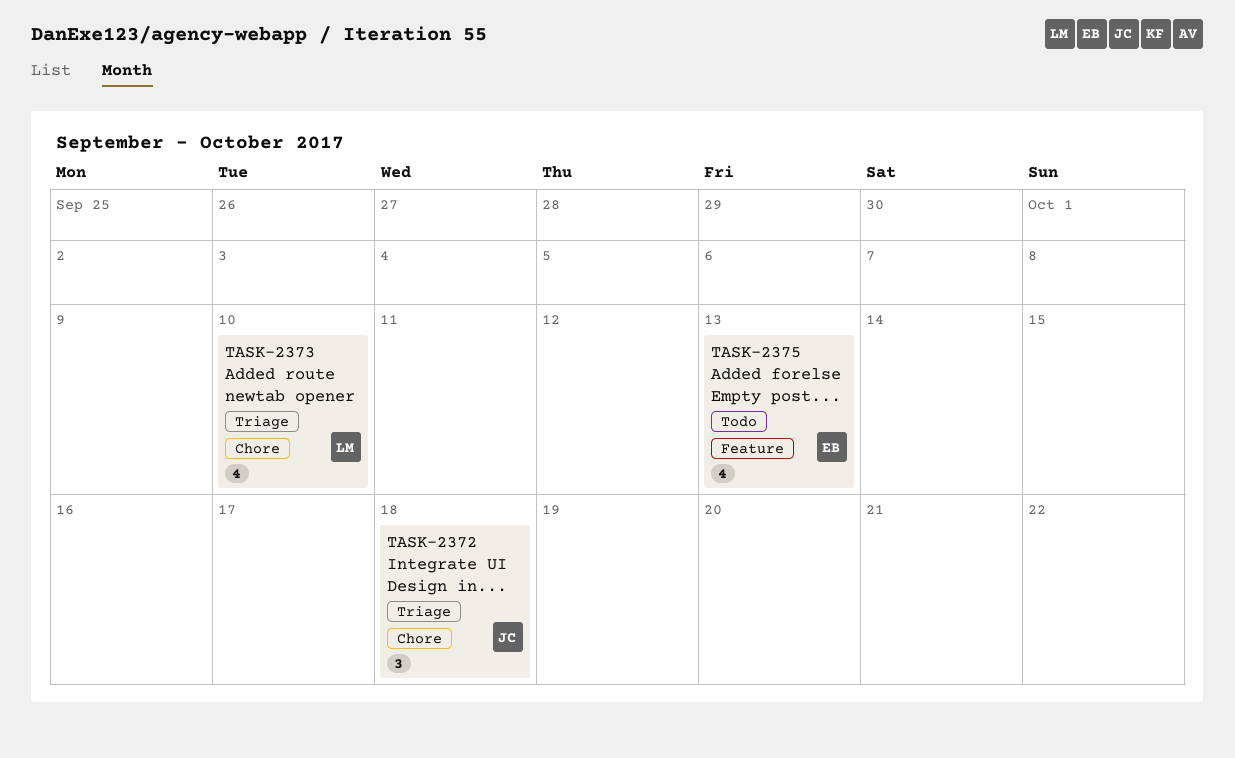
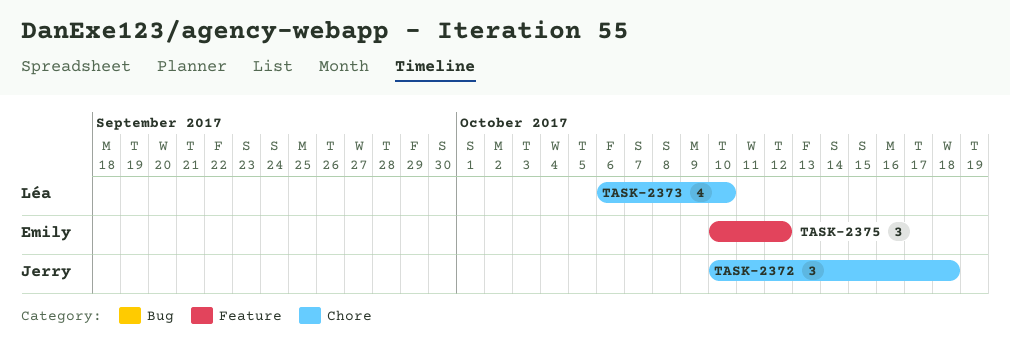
TASK-2375, estimate: 4 -> 3
TASK-2375, due: Oct 13 -> Oct 12

